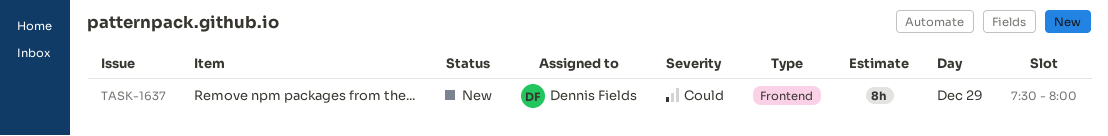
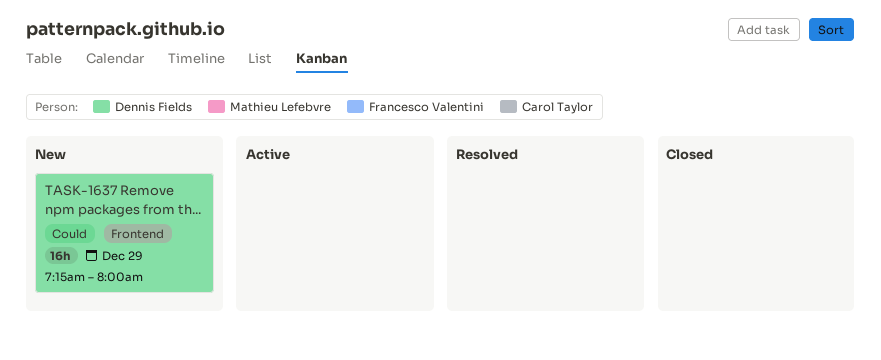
TASK-1637, estimate: 8h -> 16h
TASK-1637, begins: 07:30 -> 07:15

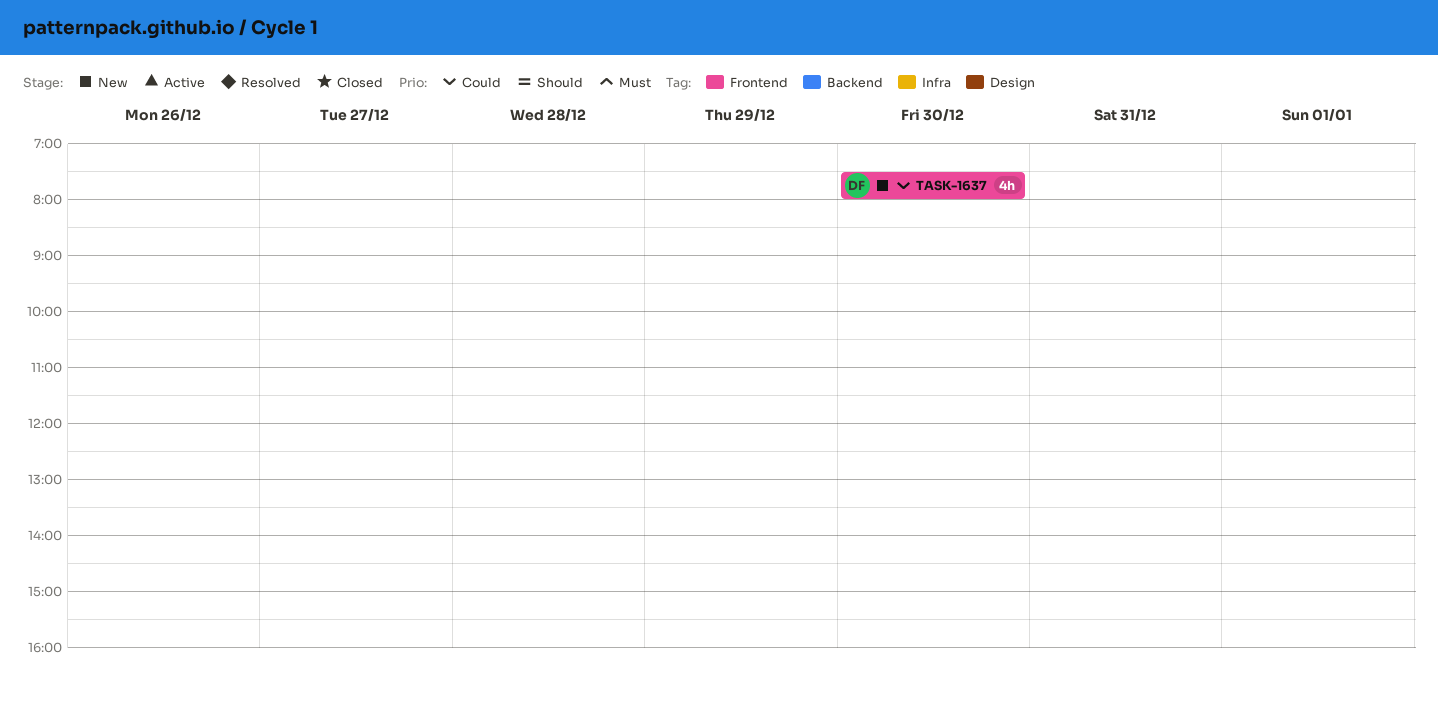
TASK-1637, estimate: 16h -> 4h
TASK-1637, day: Dec 29 -> Dec 30
TASK-1637, begins: 07:15 -> 07:30

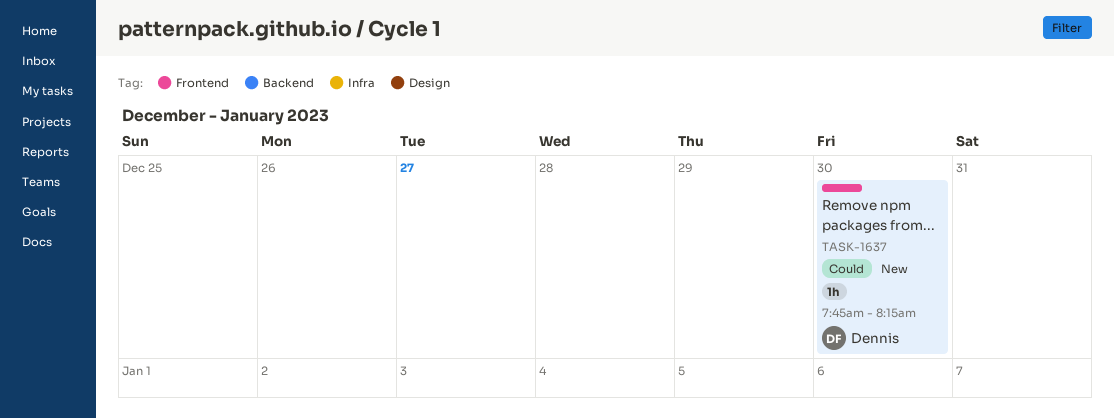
TASK-1637, estimate: 4h -> 1h
TASK-1637, begins: 07:30 -> 07:45
TASK-1637, ends: 08:00 -> 08:15

